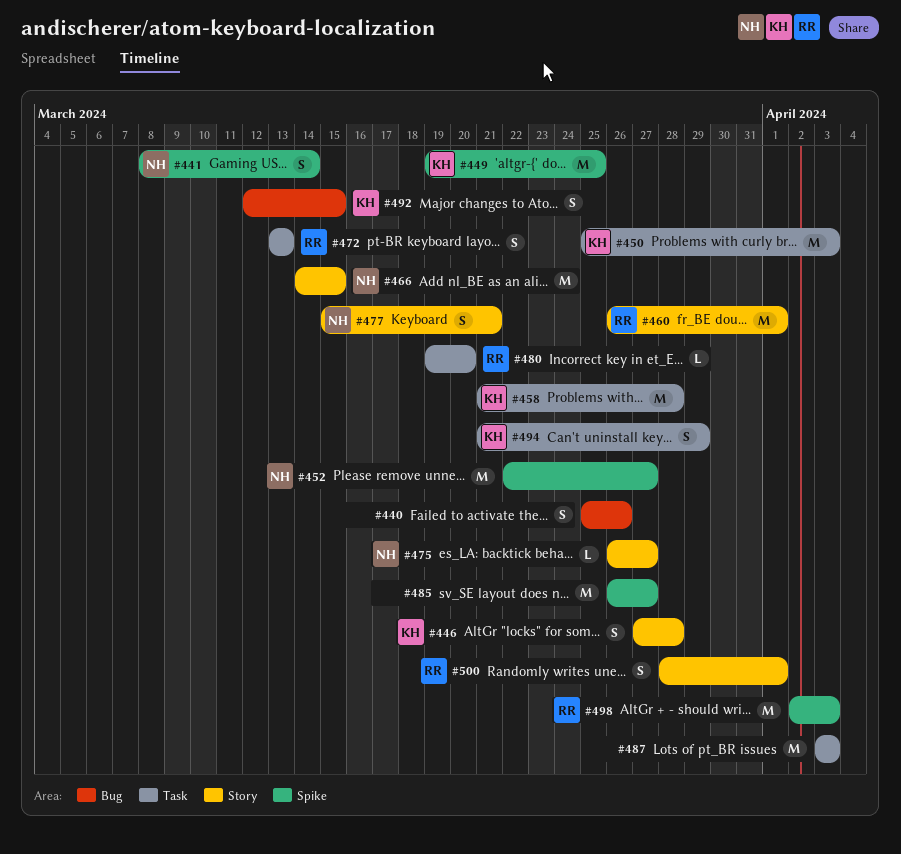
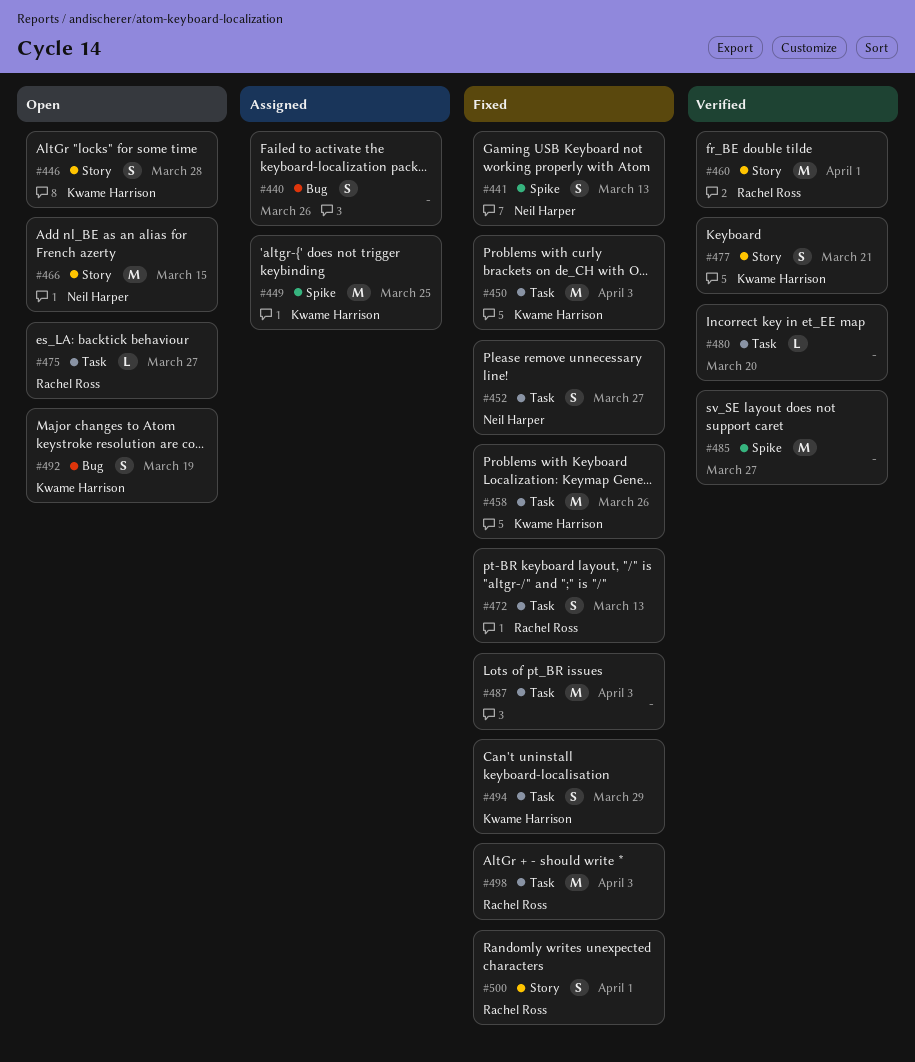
#441, due: Mar 14 -> Mar 13
#452, label: Spike -> Task
#452, estimate: M -> S
#458, due: Mar 28 -> Mar 26
#475, owner: Neil Harper -> Rachel Ross
#475, label: Story -> Task
#477, owner: Neil Harper -> Kwame Harrison
#480, owner: Rachel Ross -> none
#492, due: Mar 15 -> Mar 19
#498, label: Spike -> Task

